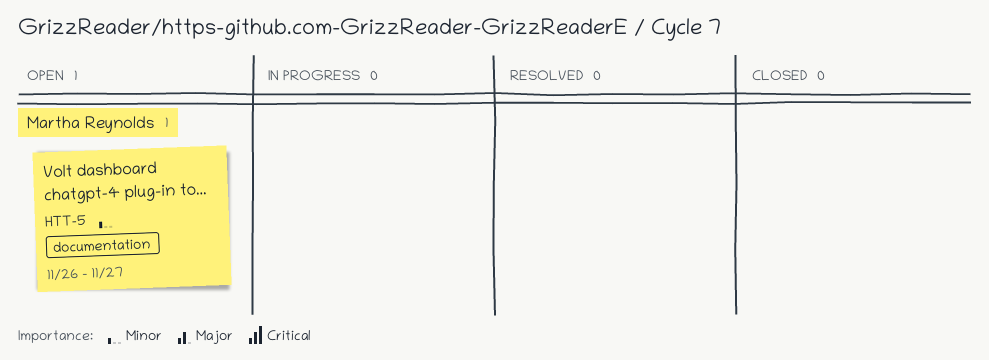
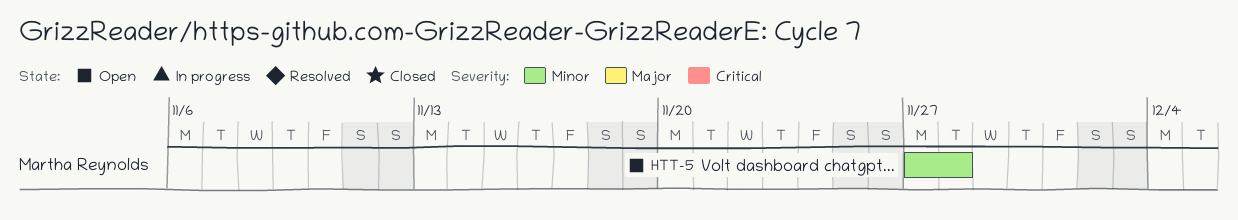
HTT-5, start: Nov 26 -> Nov 27
HTT-5, due: Nov 27 -> Nov 28

